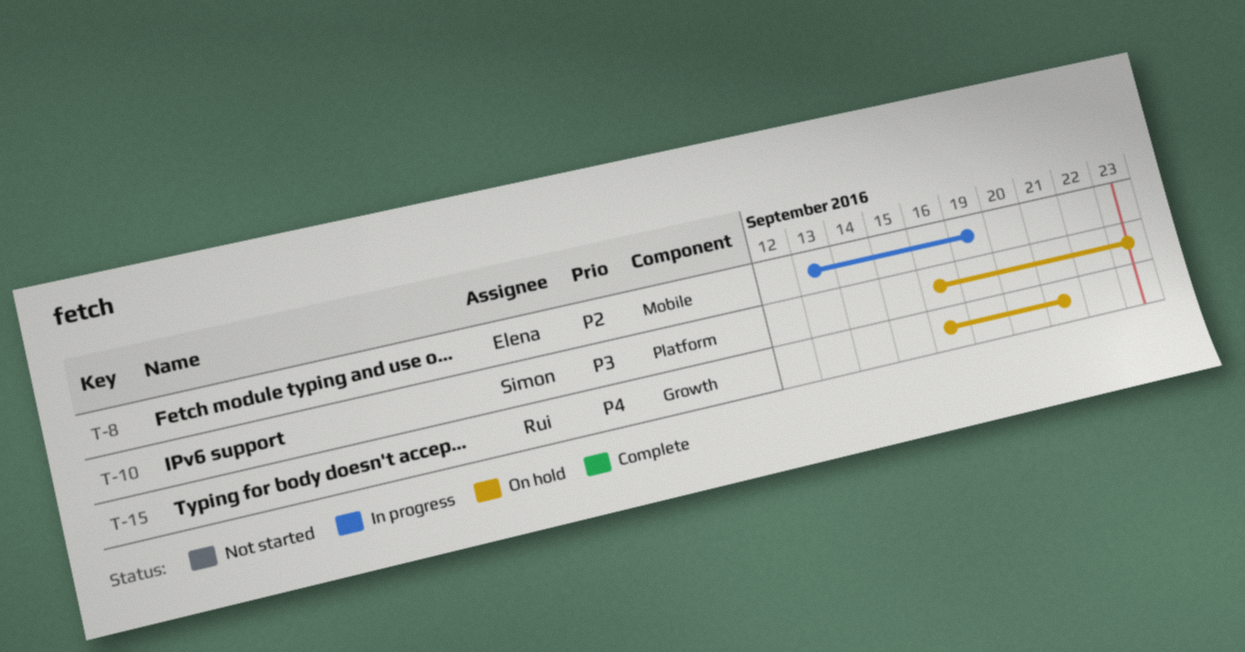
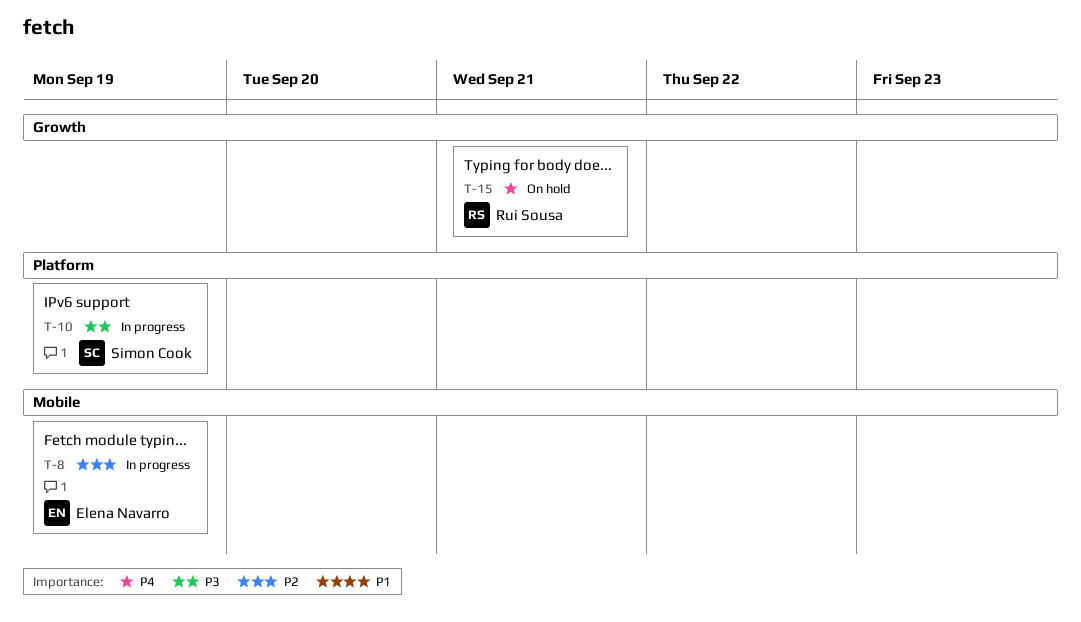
T-10, status: On hold -> In progress
T-10, due: Sep 23 -> Sep 19

